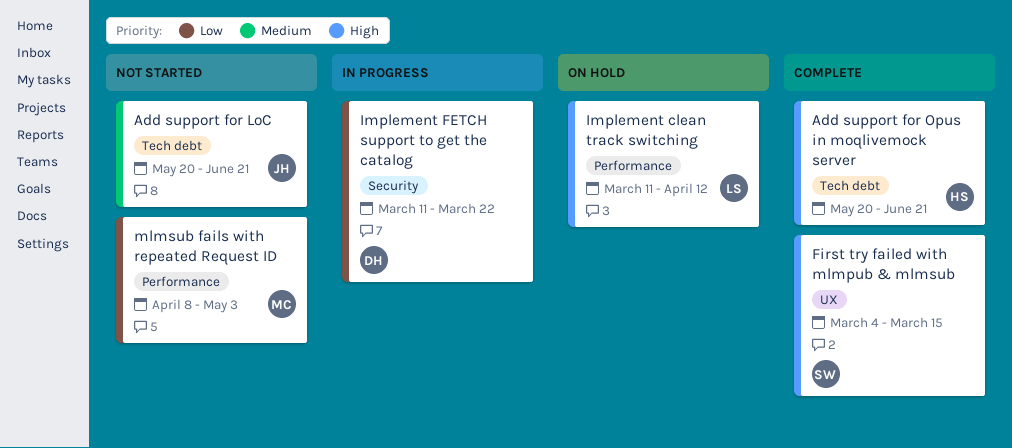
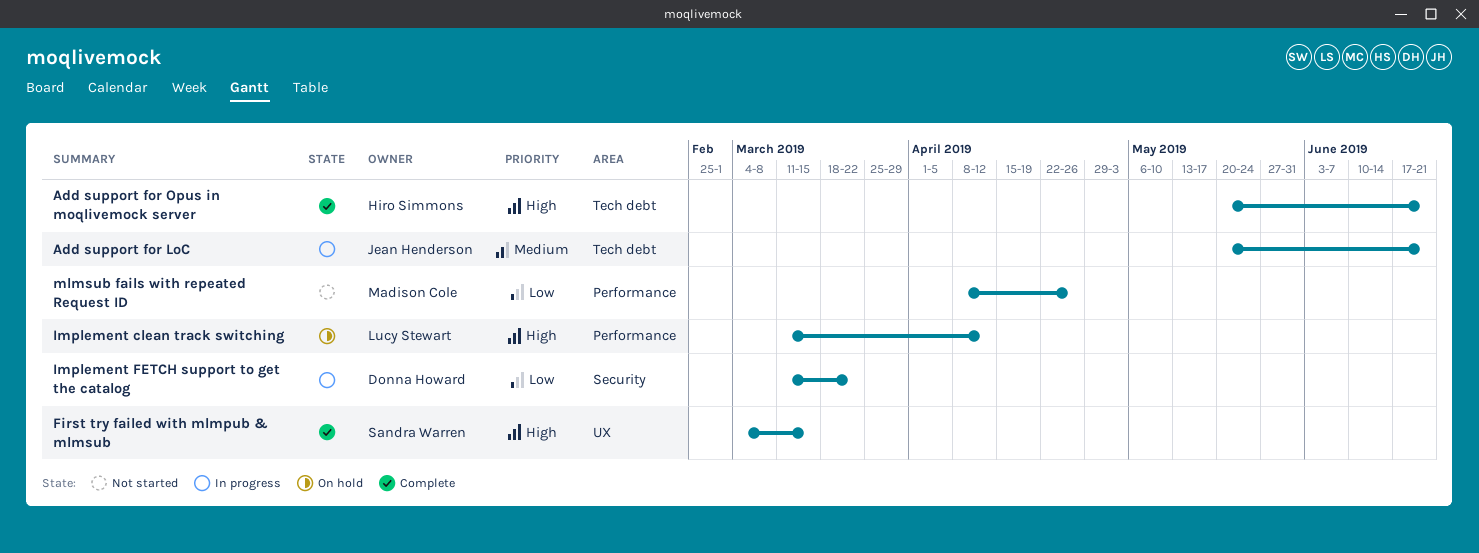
Add support for LoC, status: Not started -> In progress
mlmsub fails with repeated Request ID, due: May 3 -> Apr 26

